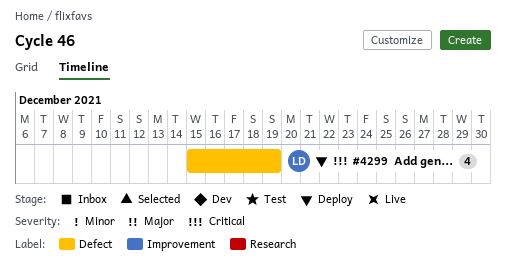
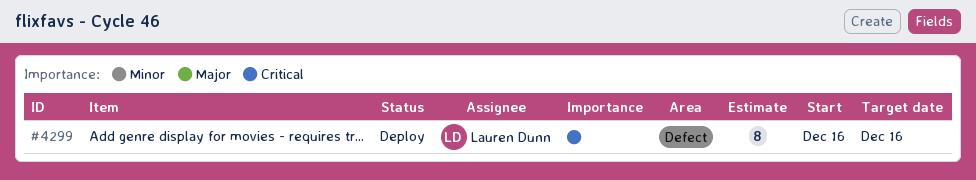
#4299, estimate: 4 -> 8
#4299, start: Dec 15 -> Dec 16
#4299, due: Dec 19 -> Dec 16

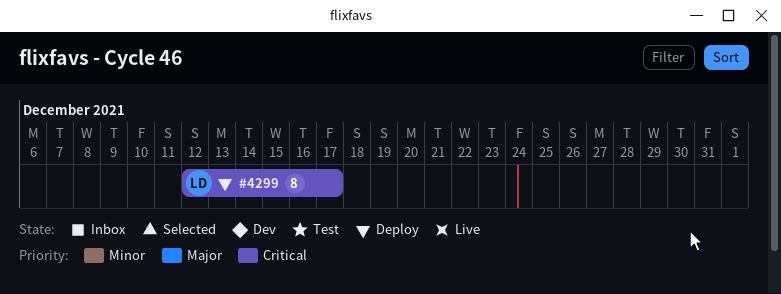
#4299, start: Dec 16 -> Dec 12
#4299, due: Dec 16 -> Dec 17

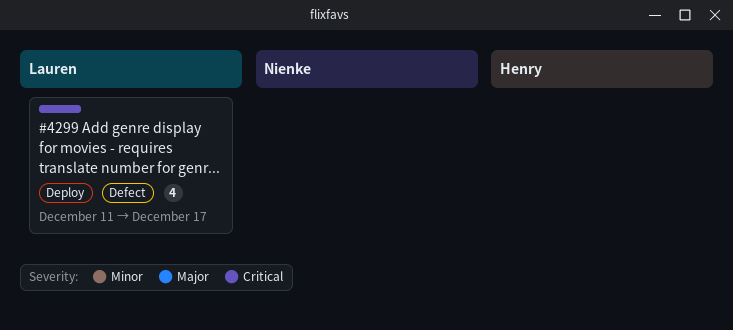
#4299, estimate: 8 -> 4
#4299, start: Dec 12 -> Dec 11

